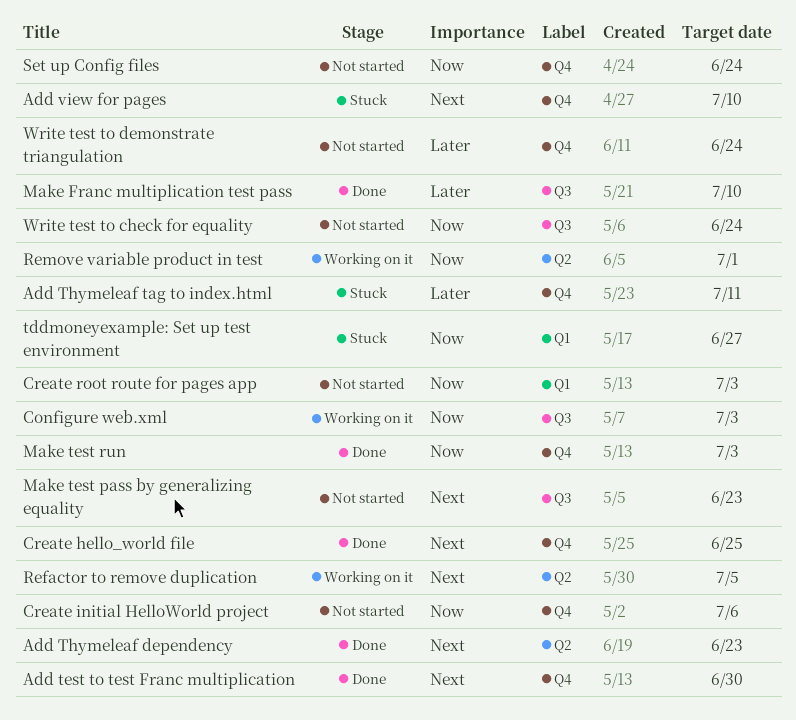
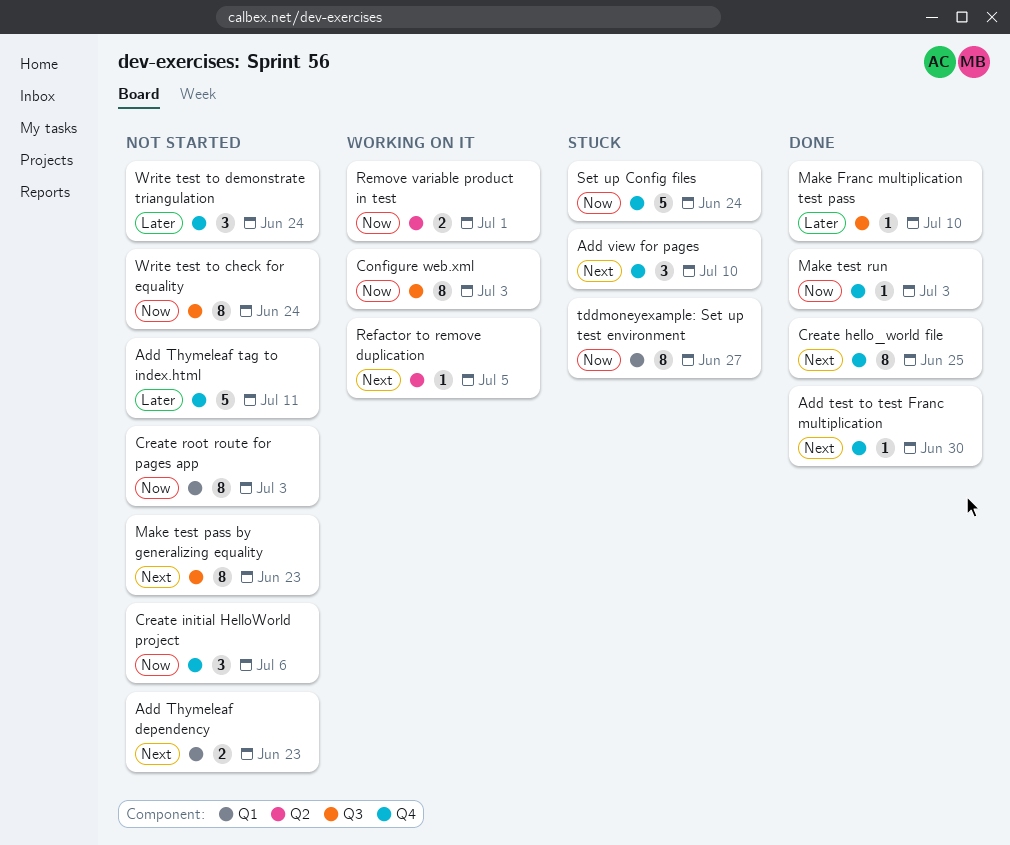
Add Thymeleaf dependency, status: Done -> Not started
Add Thymeleaf dependency, label: Q2 -> Q1
Add Thymeleaf tag to index.html, status: Stuck -> Not started
Set up Config files, status: Not started -> Stuck

